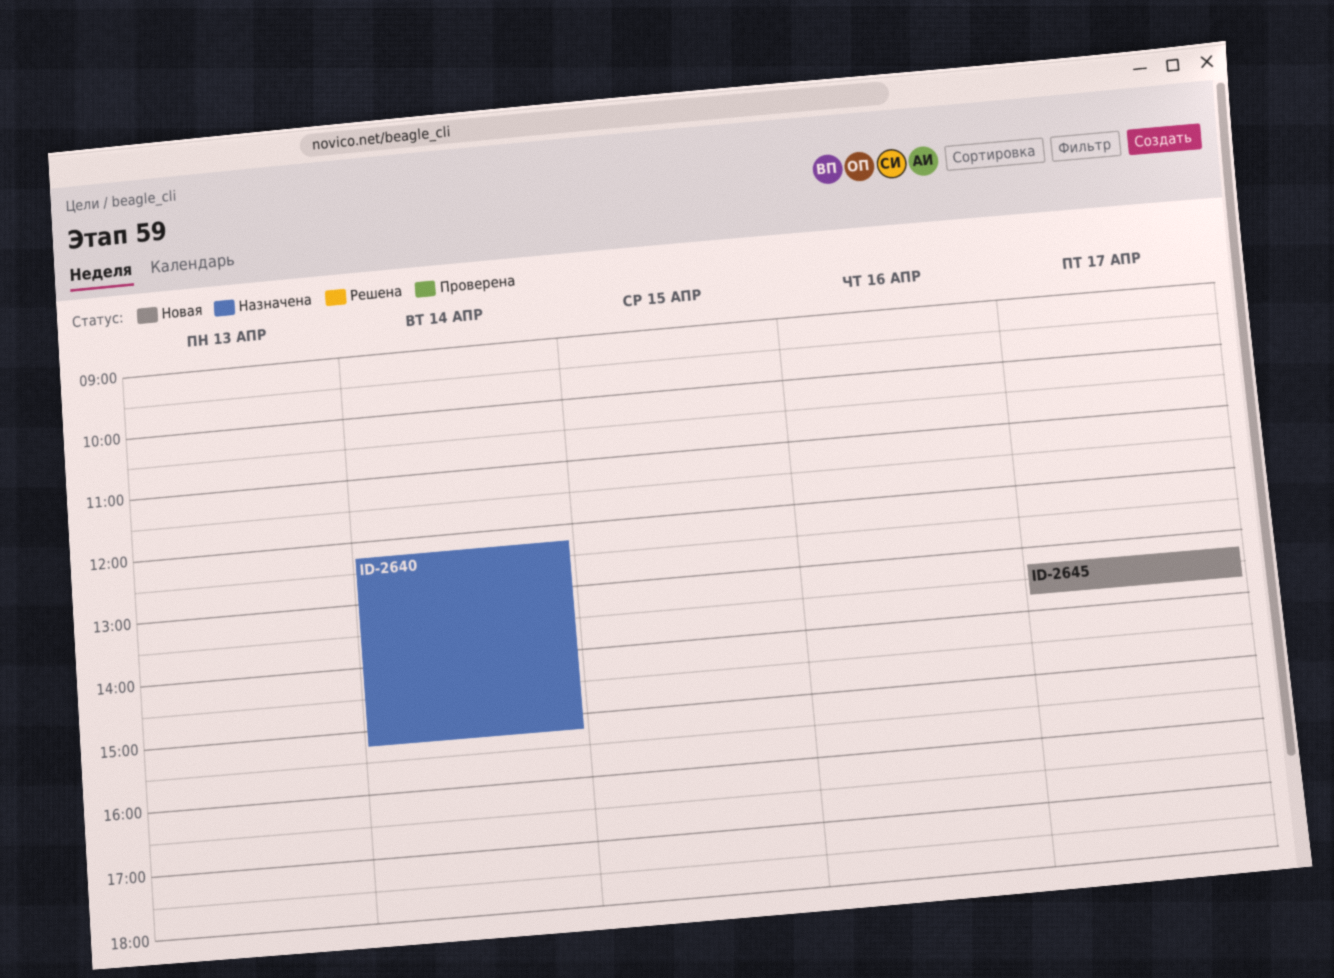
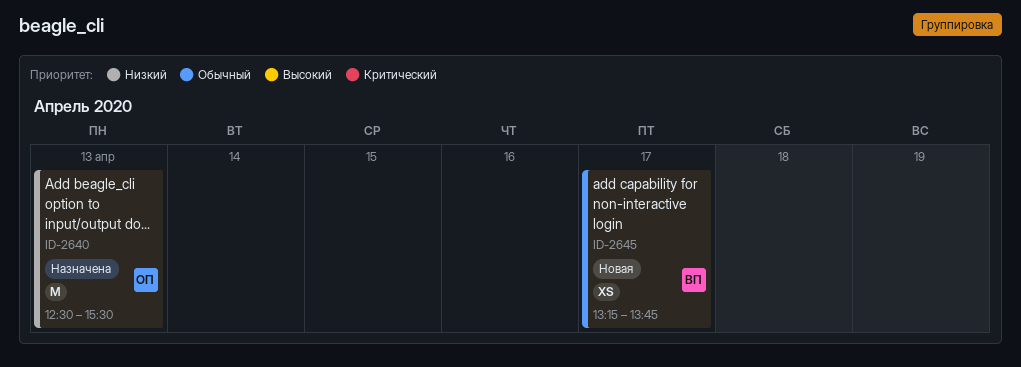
ID-2640, day: Apr 14 -> Apr 13
ID-2640, begins: 12:15 -> 12:30
ID-2640, ends: 15:15 -> 15:30

